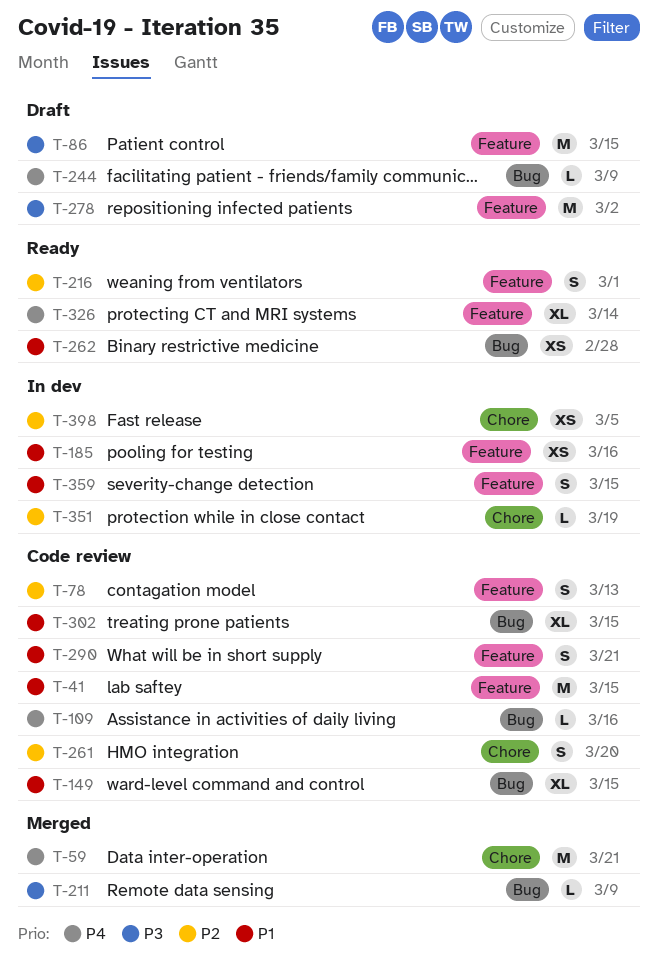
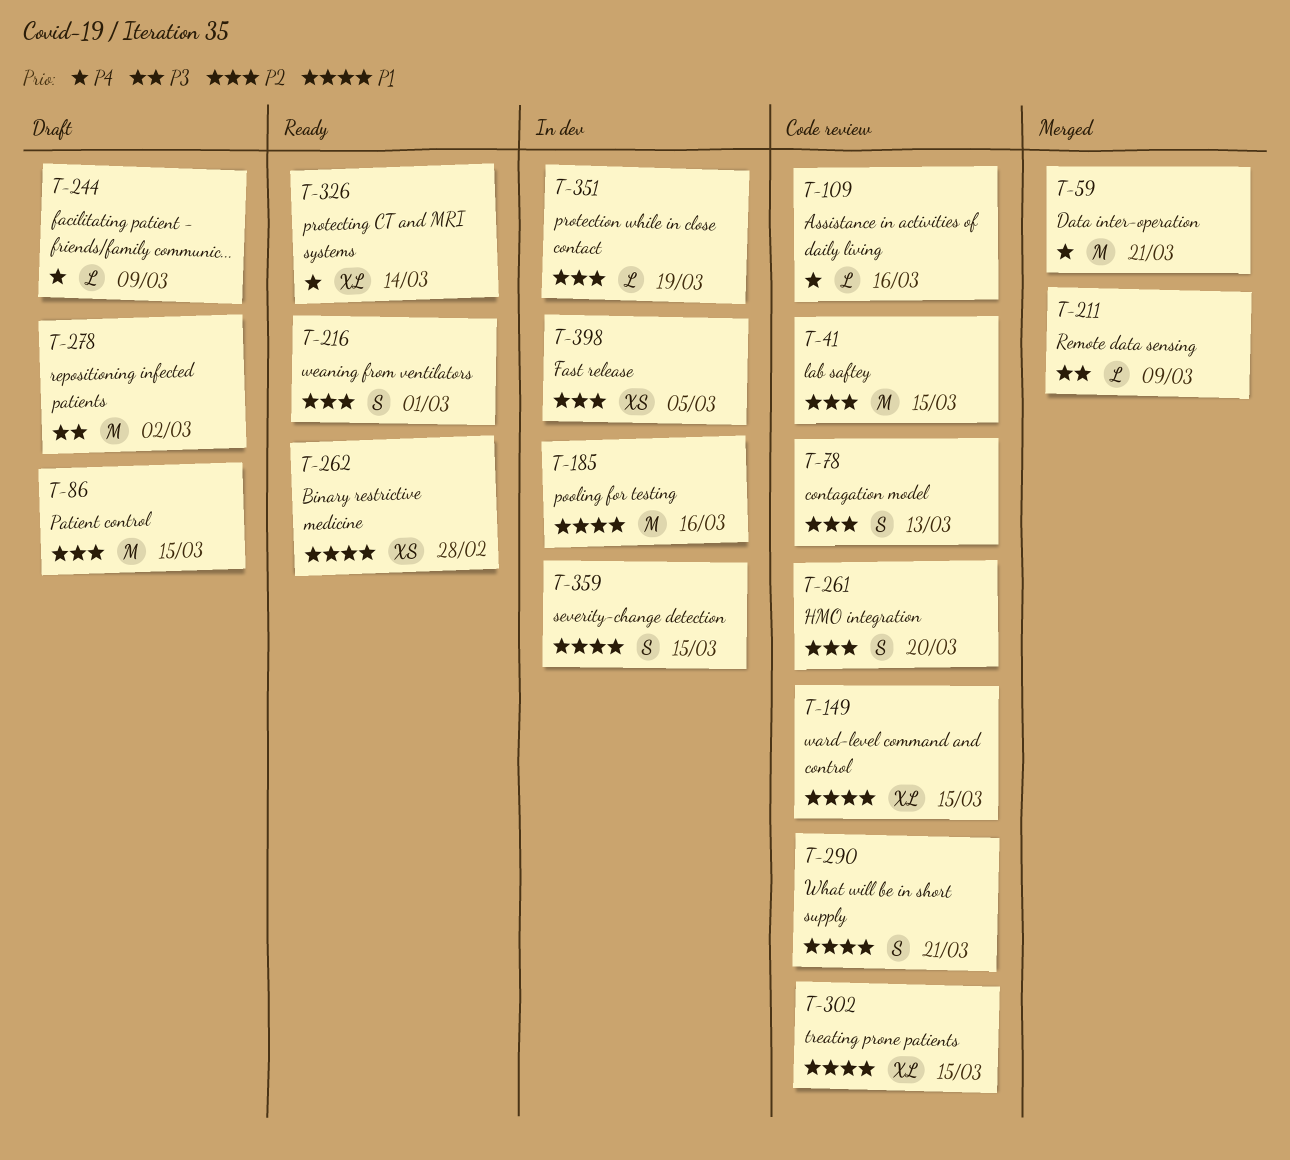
T-41, priority: P1 -> P2
T-86, priority: P3 -> P2
T-185, estimate: XS -> M

